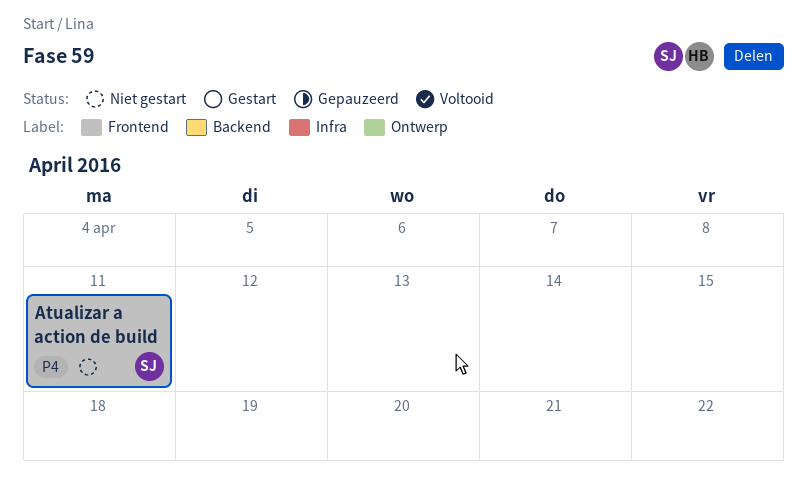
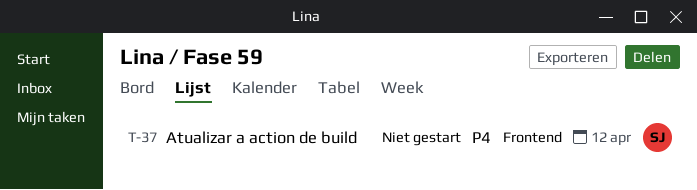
Atualizar a action de build, due: Apr 11 -> Apr 12

